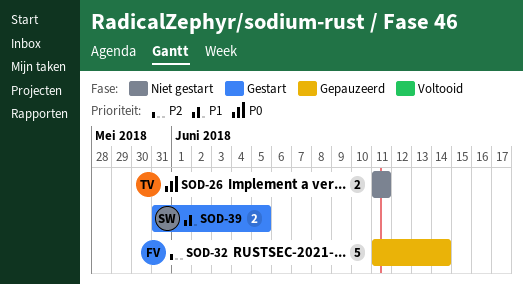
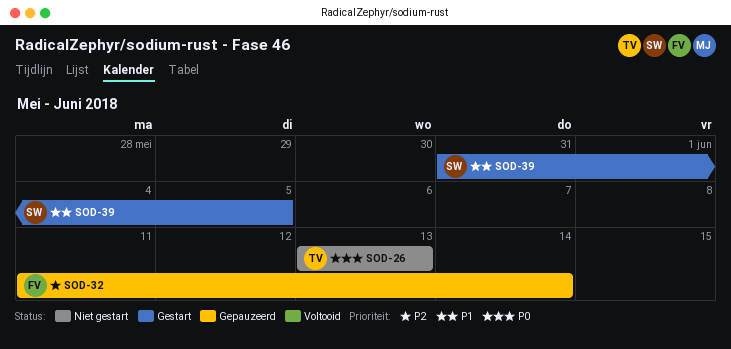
SOD-26, start: Jun 11 -> Jun 13
SOD-26, due: Jun 11 -> Jun 13

